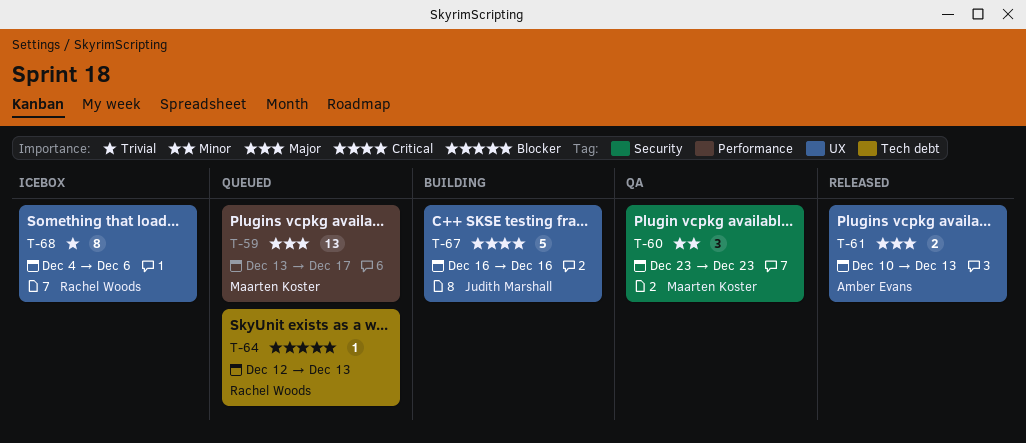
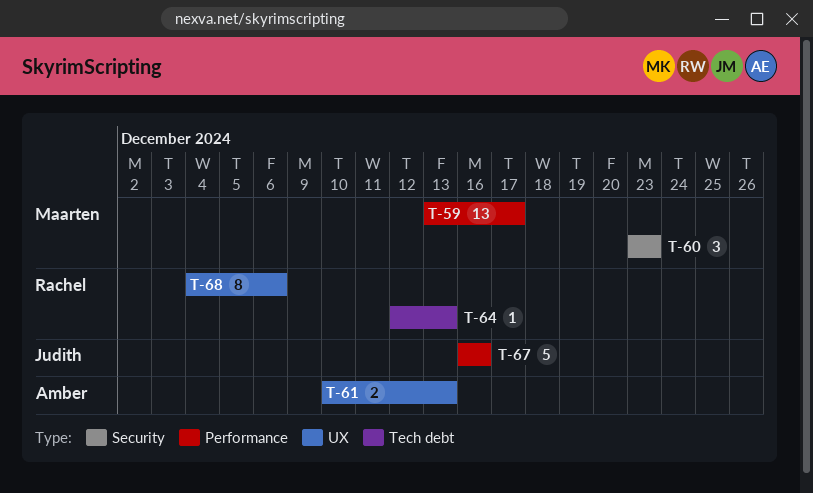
T-67, label: UX -> Performance

